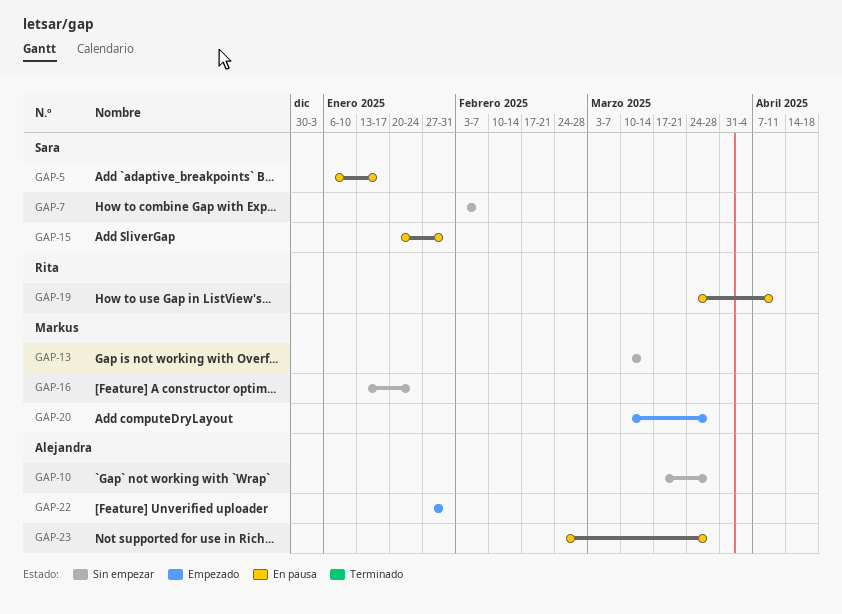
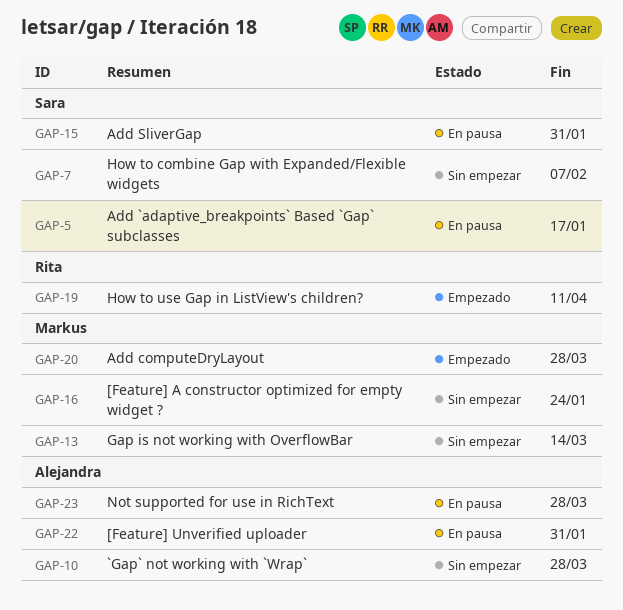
GAP-19, status: En pausa -> Empezado
GAP-22, status: Empezado -> En pausa

